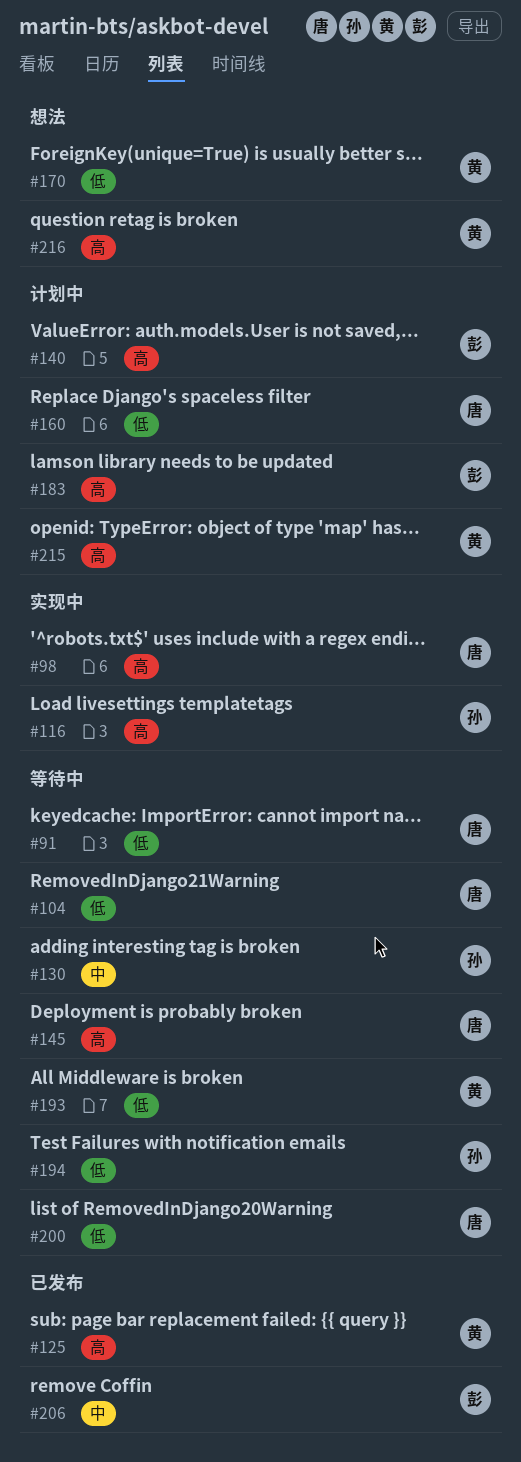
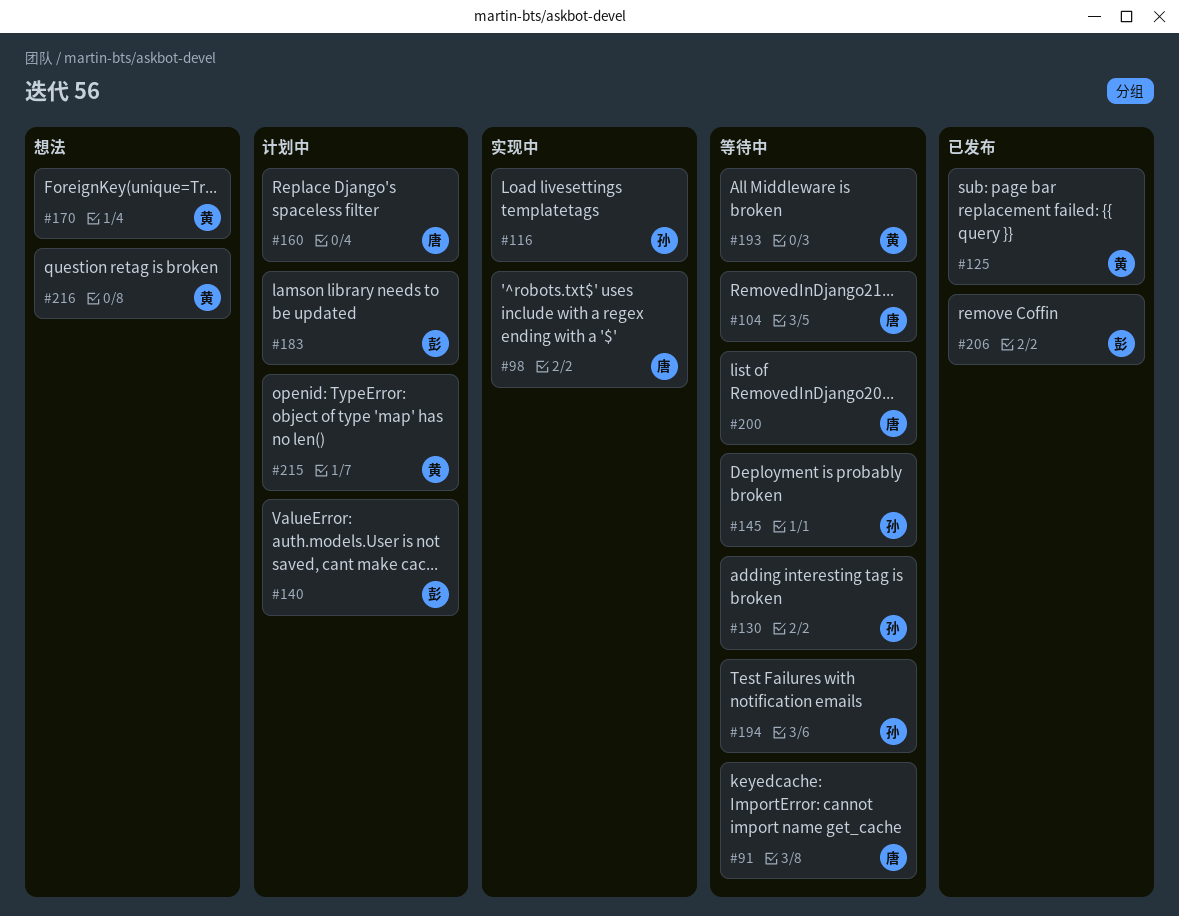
#145, owner: 唐 -> 孙

